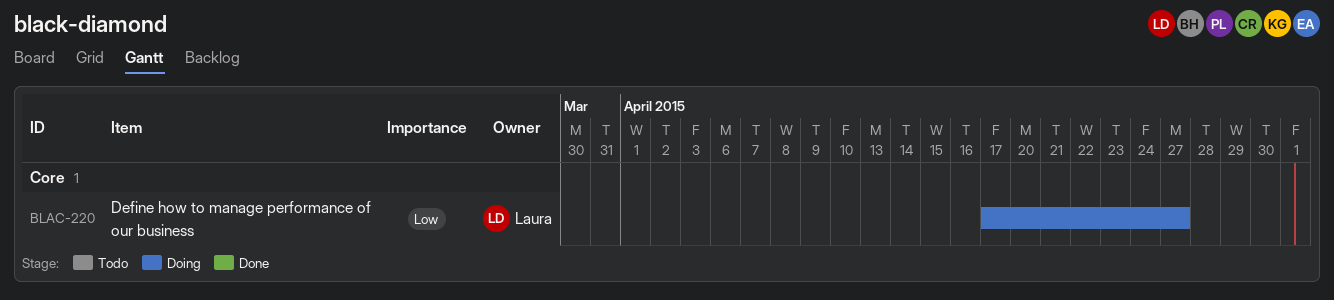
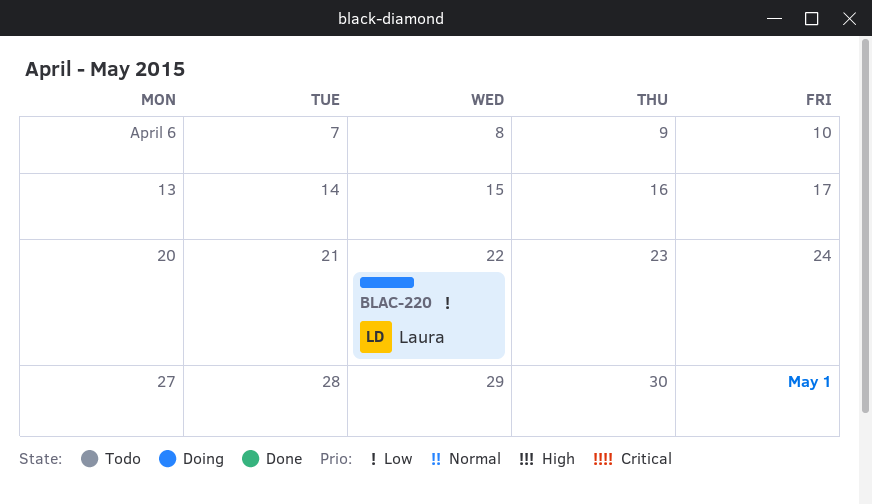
BLAC-220, due: Apr 27 -> Apr 22

